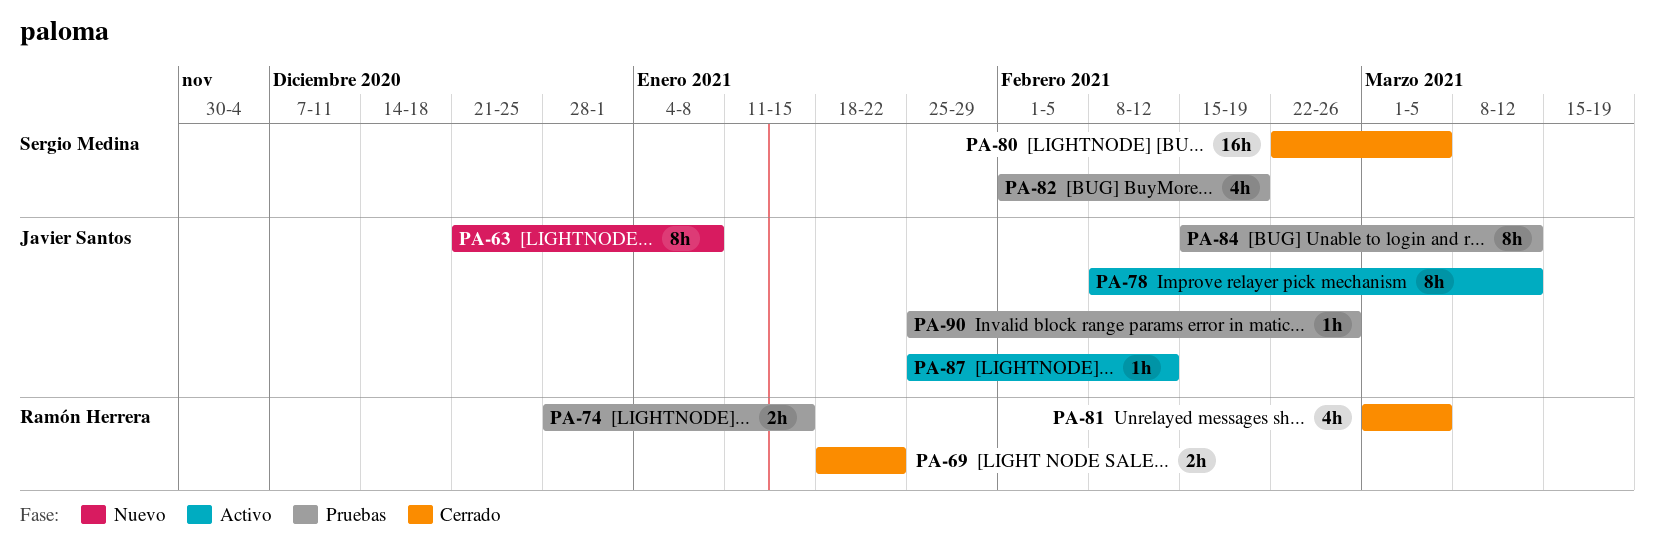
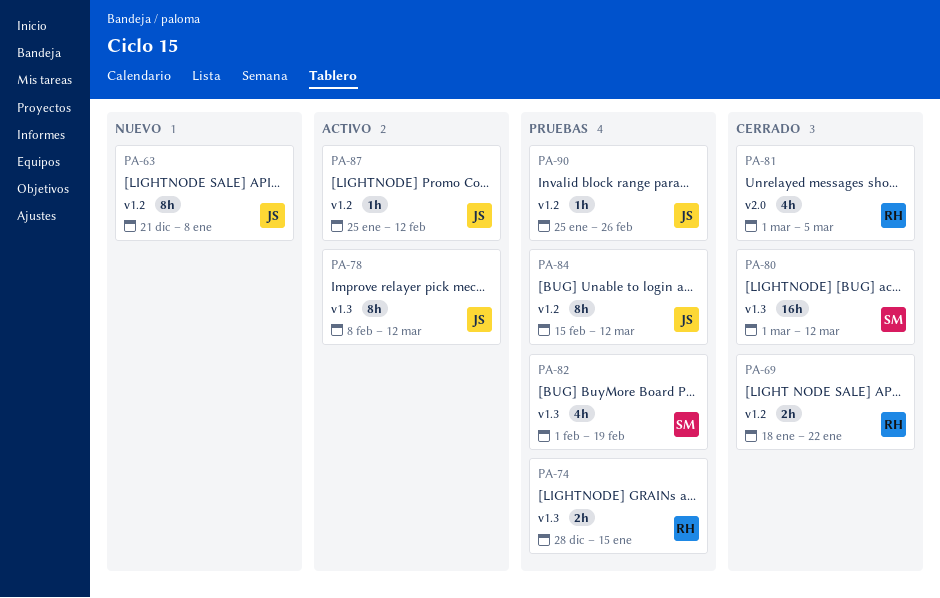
PA-80, start: Feb 22 -> Mar 1
PA-80, due: Mar 5 -> Mar 12

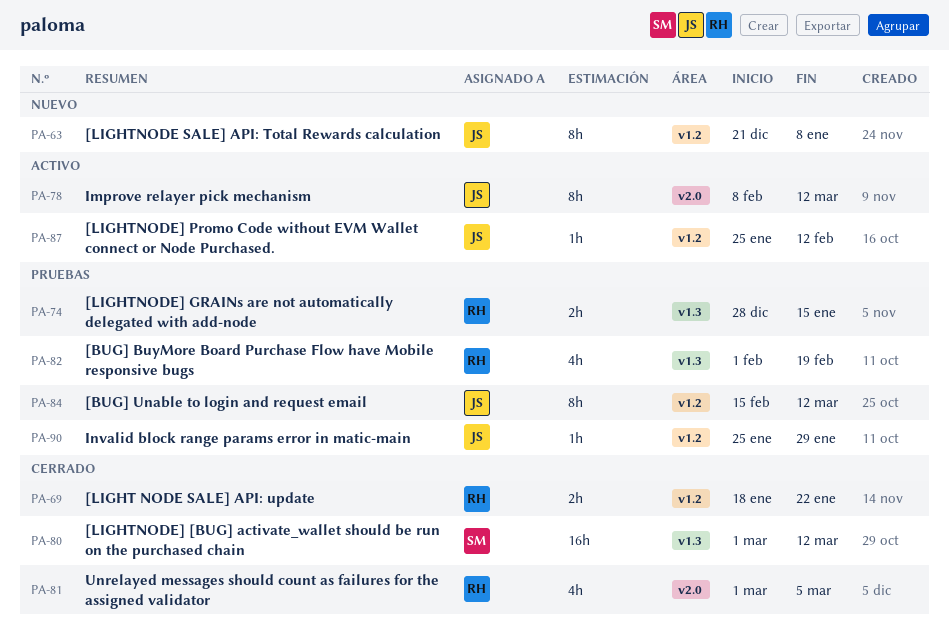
PA-78, label: v1.3 -> v2.0
PA-82, owner: SM -> RH
PA-90, due: Feb 26 -> Jan 29

